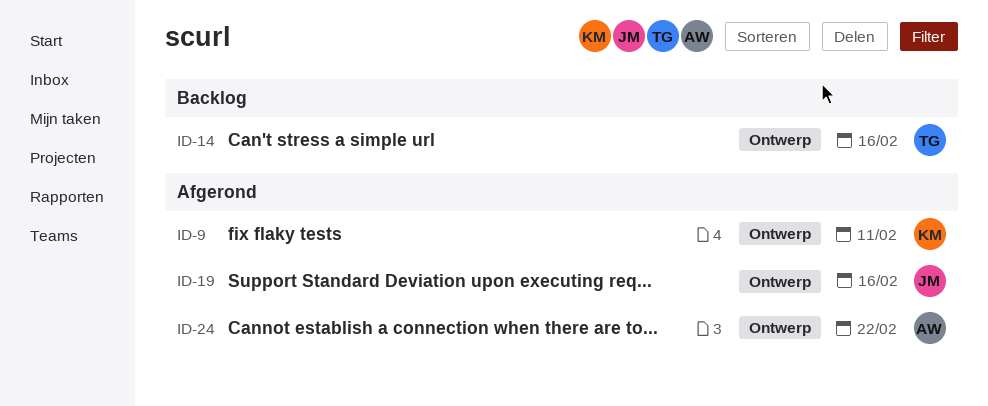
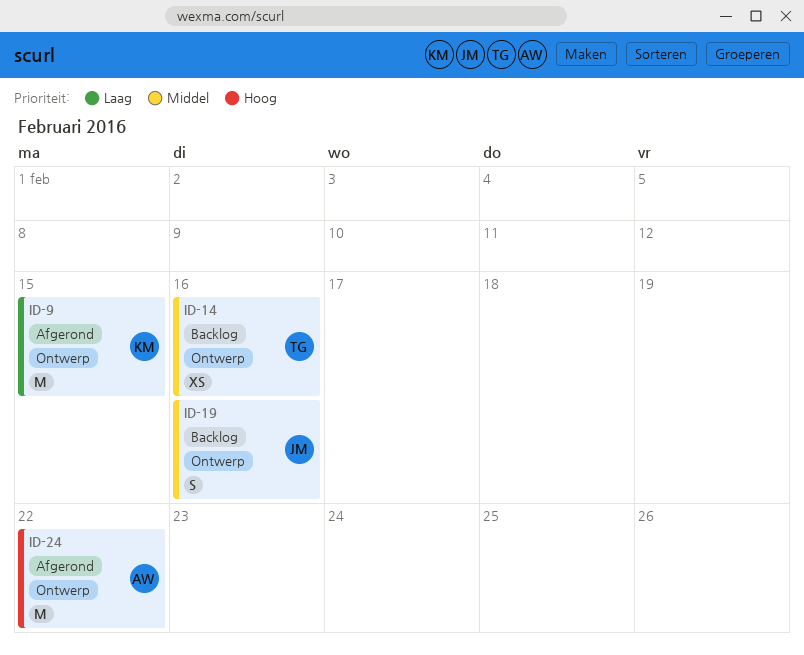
ID-9, due: Feb 11 -> Feb 15
ID-19, status: Afgerond -> Backlog

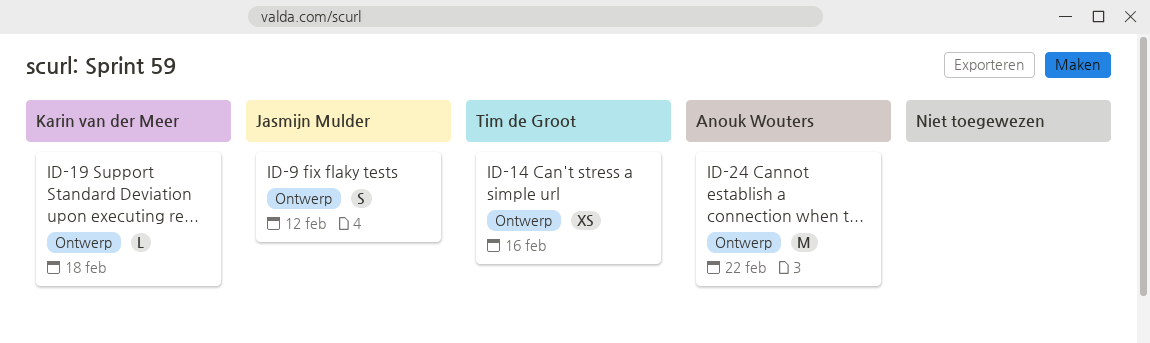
ID-9, owner: Karin van der Meer -> Jasmijn Mulder
ID-9, estimate: M -> S
ID-9, due: Feb 15 -> Feb 12
ID-19, owner: Jasmijn Mulder -> Karin van der Meer
ID-19, estimate: S -> L
ID-19, due: Feb 16 -> Feb 18

